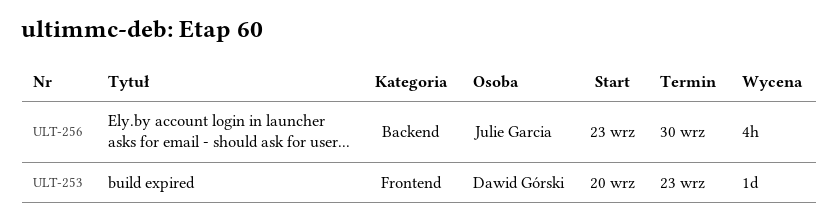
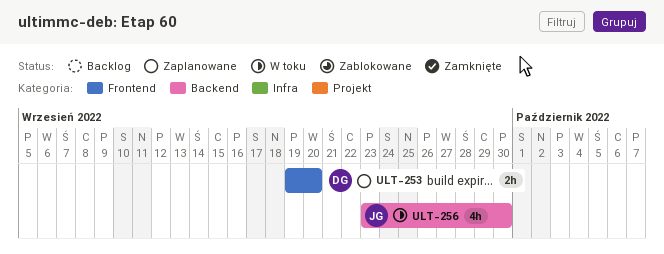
ULT-253, estimate: 1d -> 2h
ULT-253, start: Sep 20 -> Sep 19
ULT-253, due: Sep 23 -> Sep 20

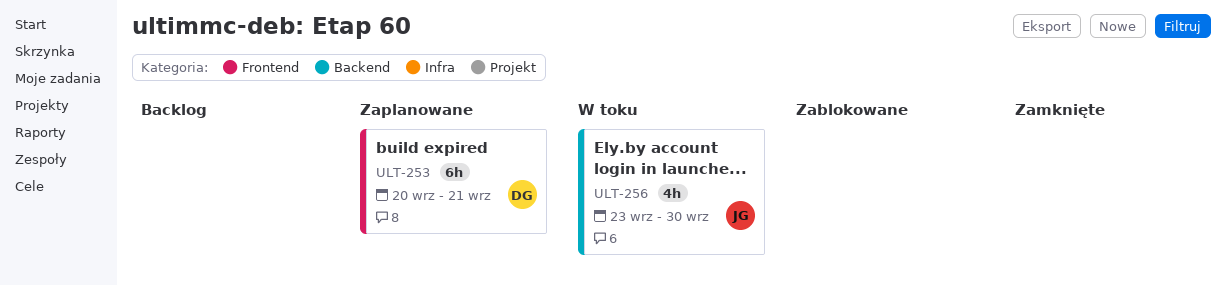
ULT-253, estimate: 2h -> 6h
ULT-253, start: Sep 19 -> Sep 20
ULT-253, due: Sep 20 -> Sep 21

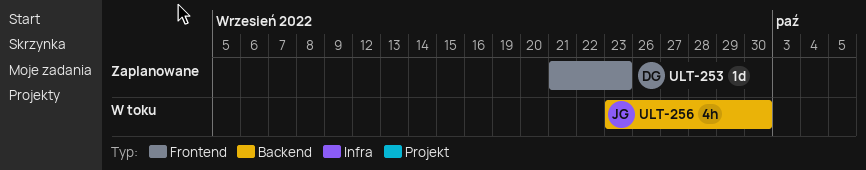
ULT-253, estimate: 6h -> 1d
ULT-253, start: Sep 20 -> Sep 21
ULT-253, due: Sep 21 -> Sep 23

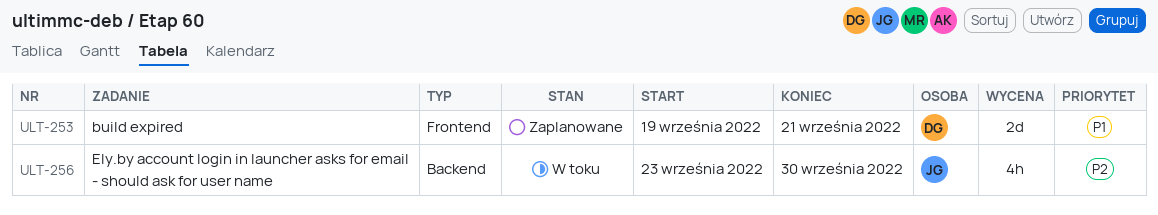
ULT-253, estimate: 1d -> 2d
ULT-253, start: Sep 21 -> Sep 19
ULT-253, due: Sep 23 -> Sep 21

